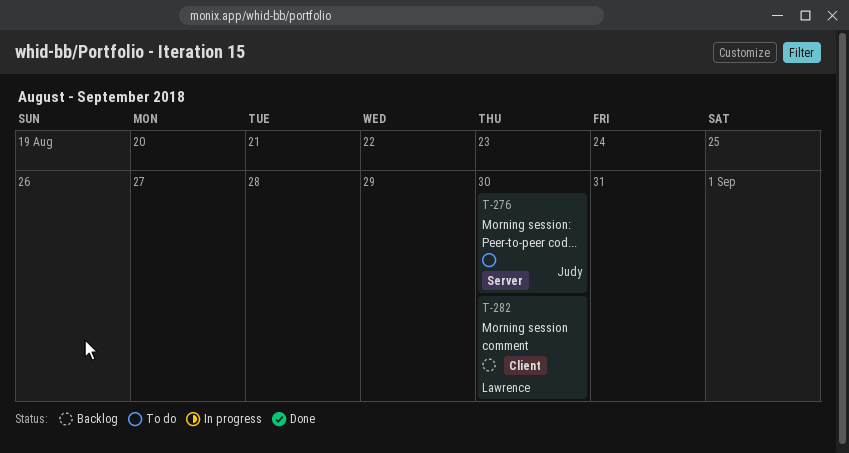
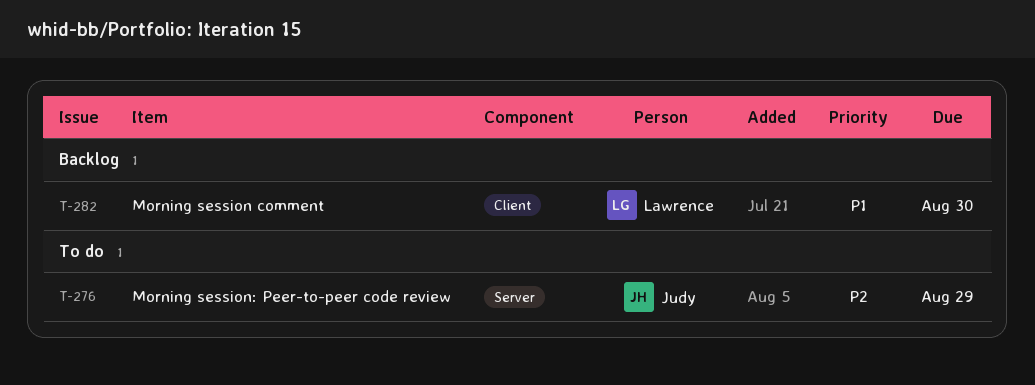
T-276, due: Aug 30 -> Aug 29

